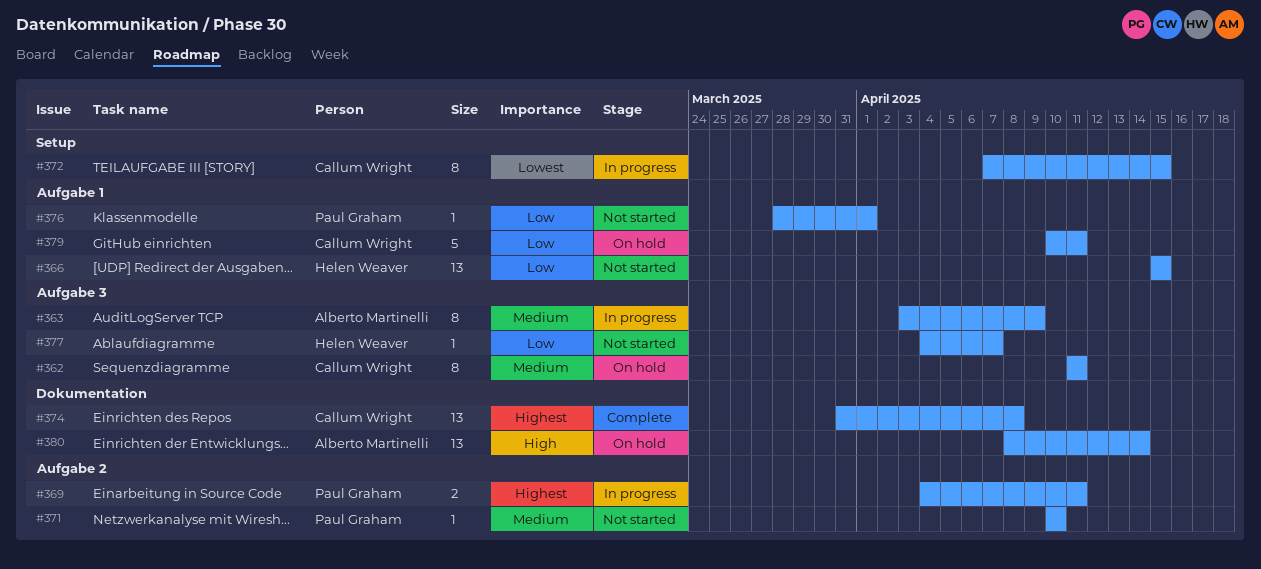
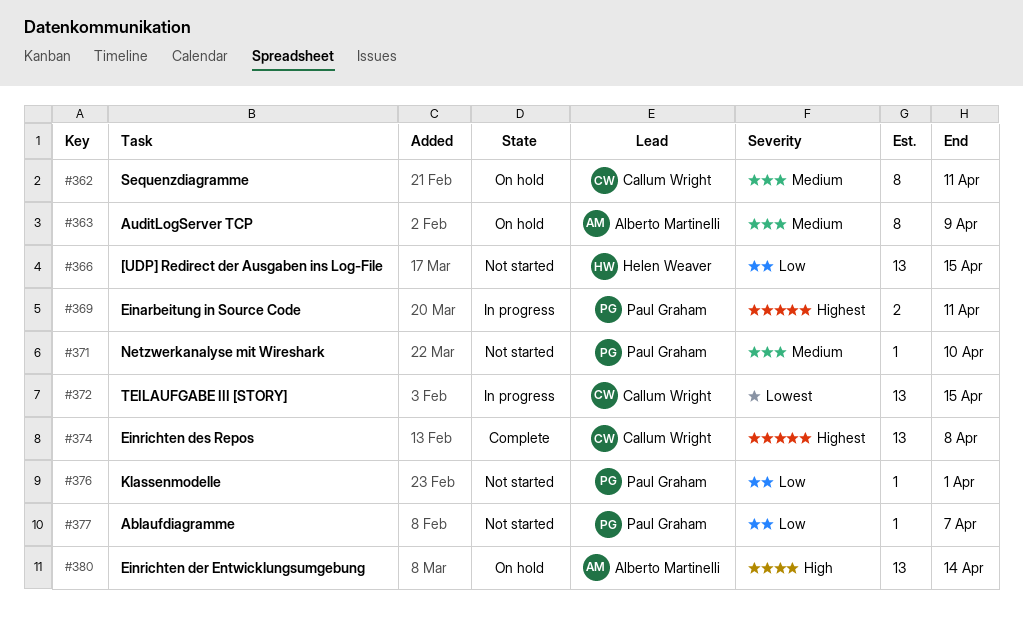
#363, status: In progress -> On hold
#372, estimate: 8 -> 13
#377, owner: Helen Weaver -> Paul Graham
#379: present -> none

